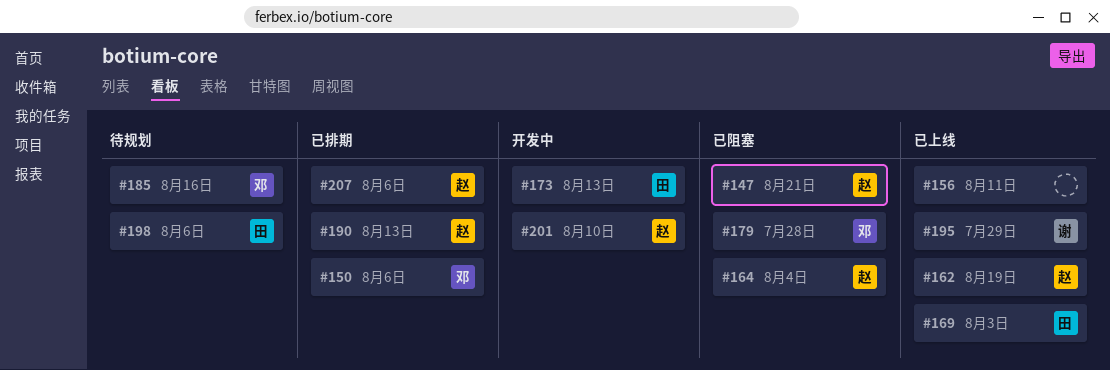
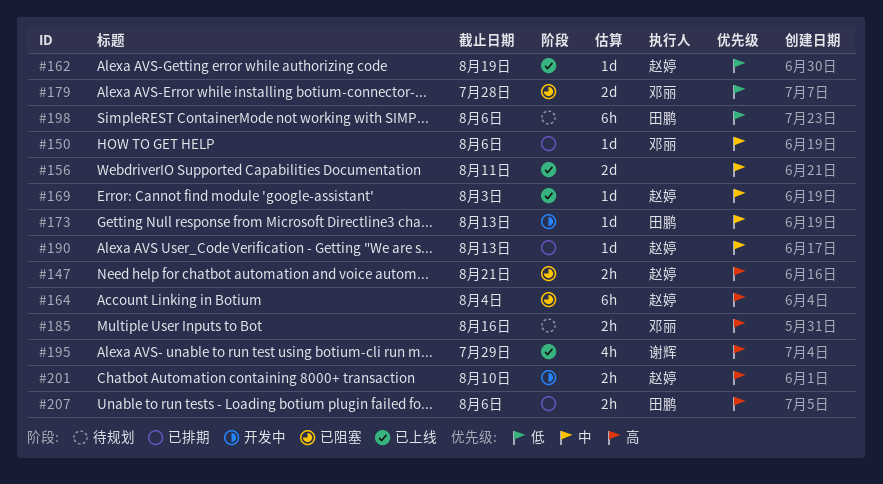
#169, owner: 田鹏 -> 赵婷
#207, owner: 赵婷 -> 田鹏

